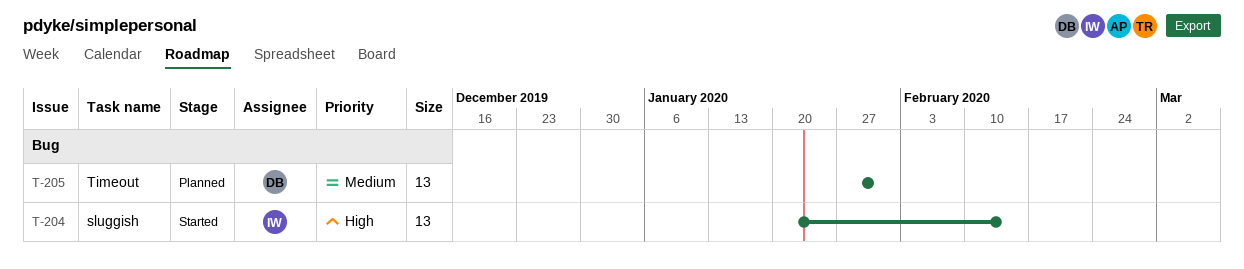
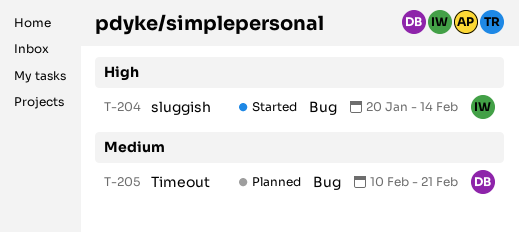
T-205, start: Jan 27 -> Feb 10
T-205, due: Jan 31 -> Feb 21

